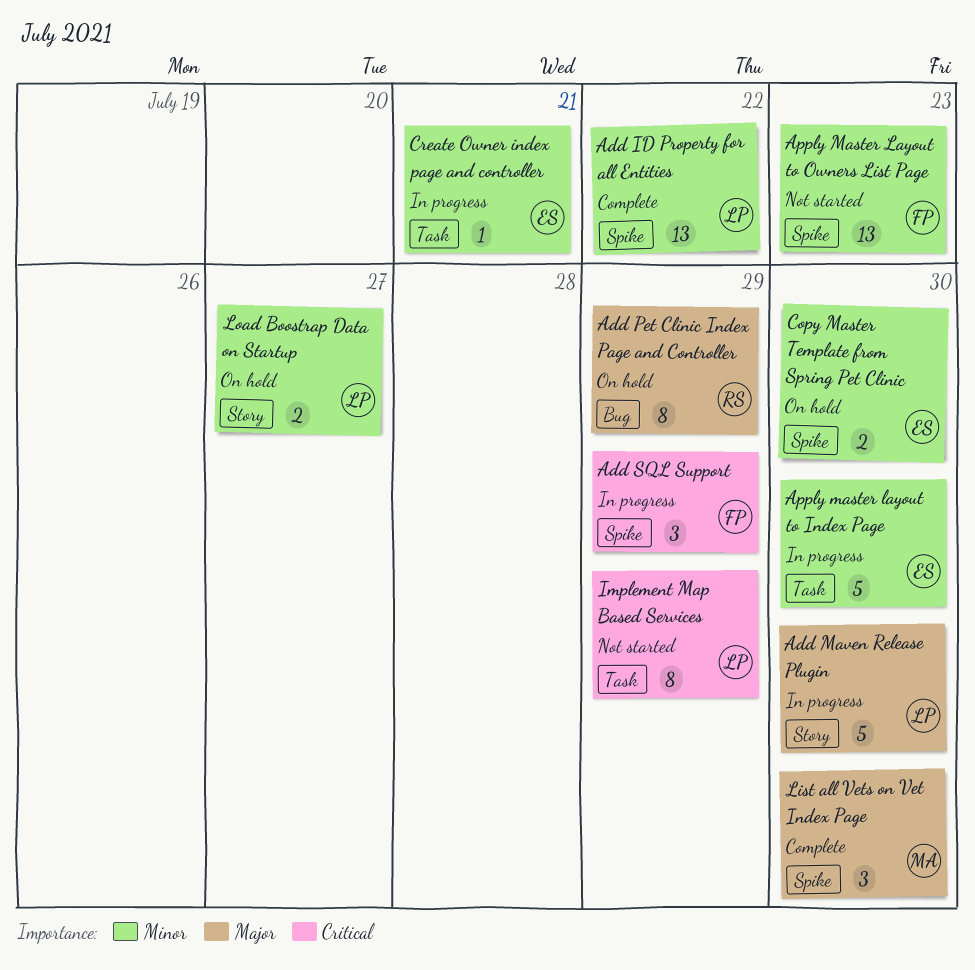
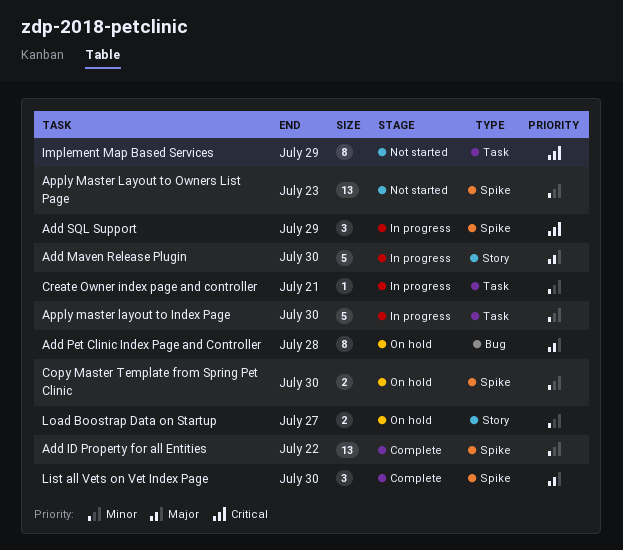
Add Pet Clinic Index Page and Controller, due: Jul 29 -> Jul 28

